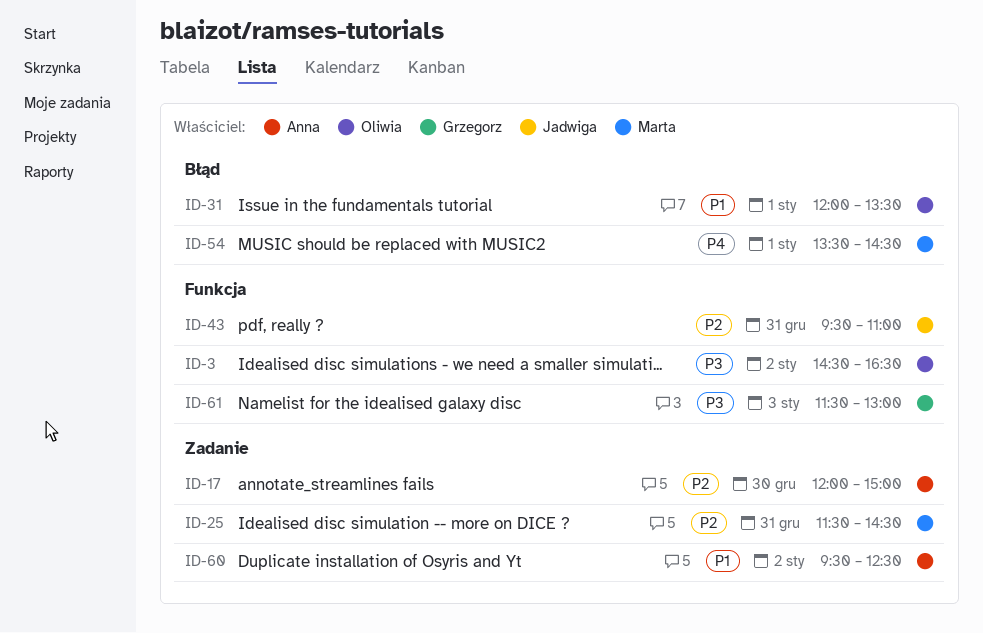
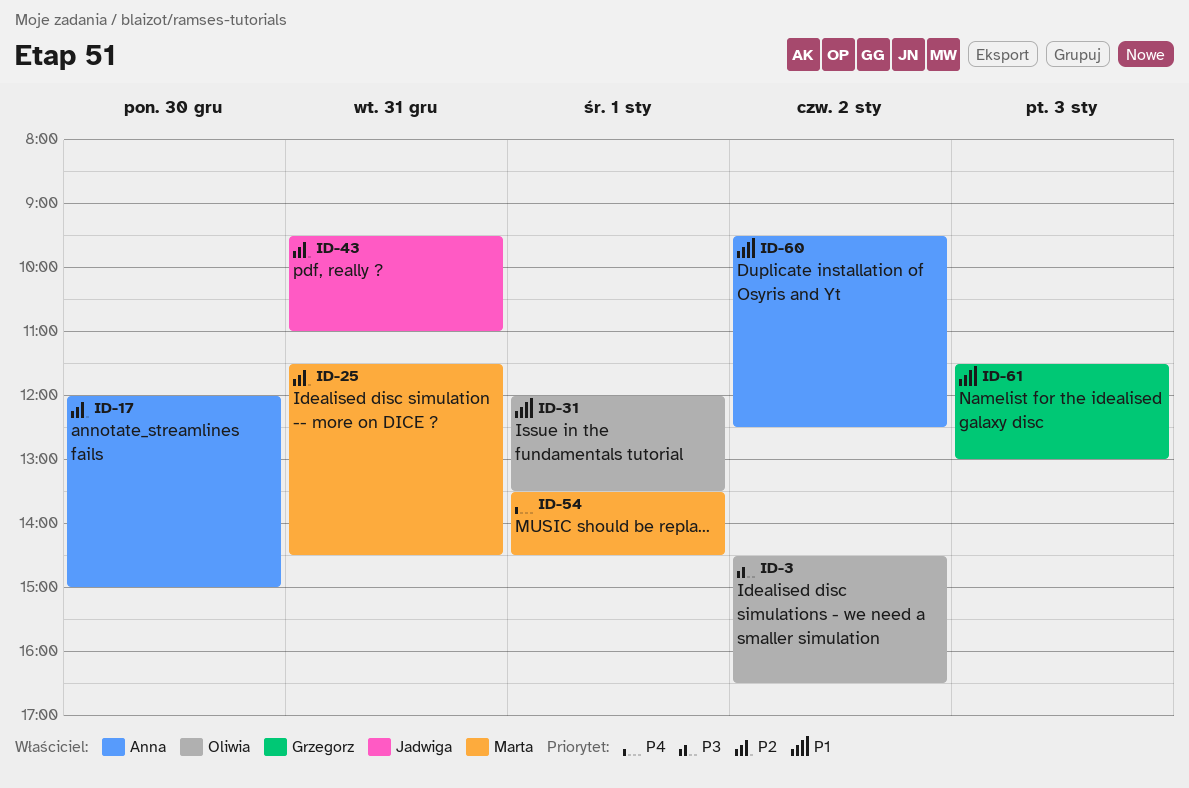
ID-61, priority: P3 -> P1

